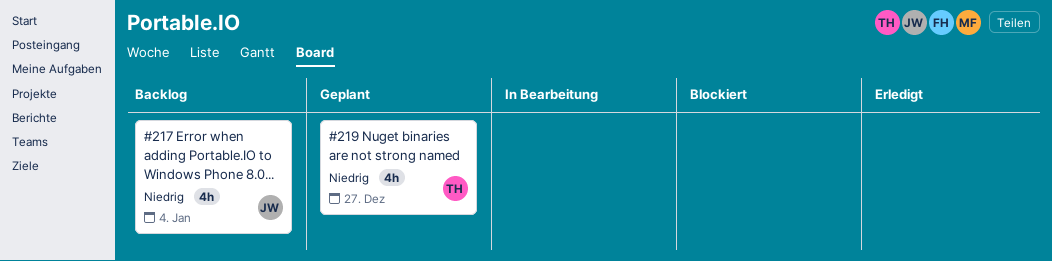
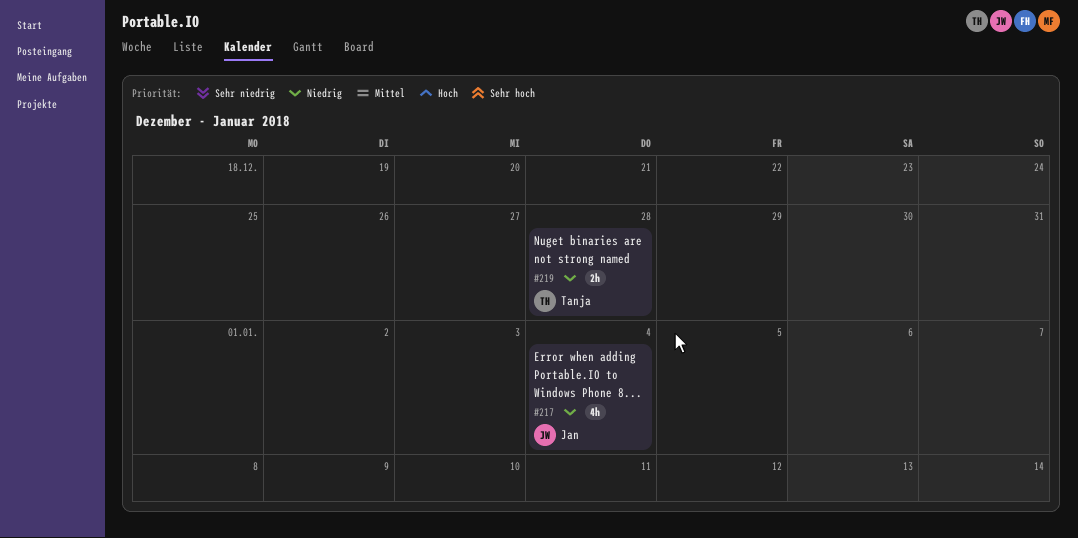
#219, estimate: 4h -> 2h
#219, due: Dec 27 -> Dec 28

